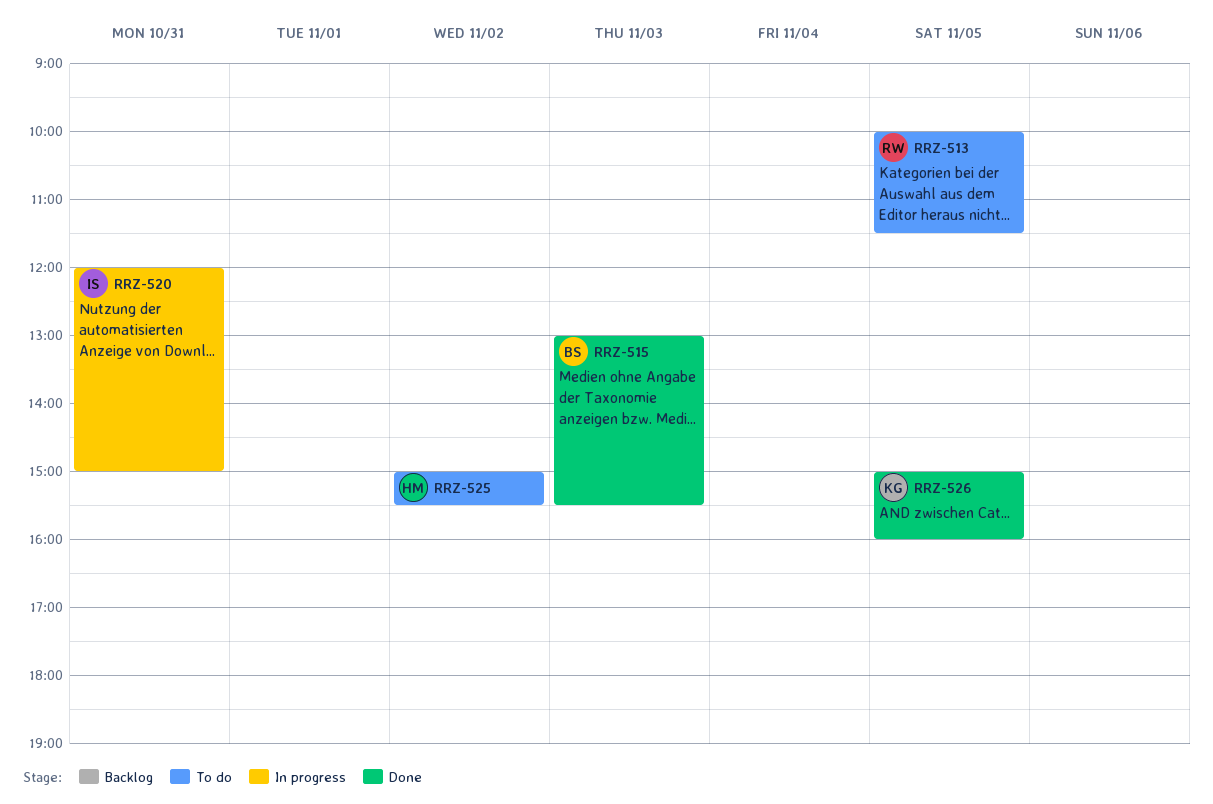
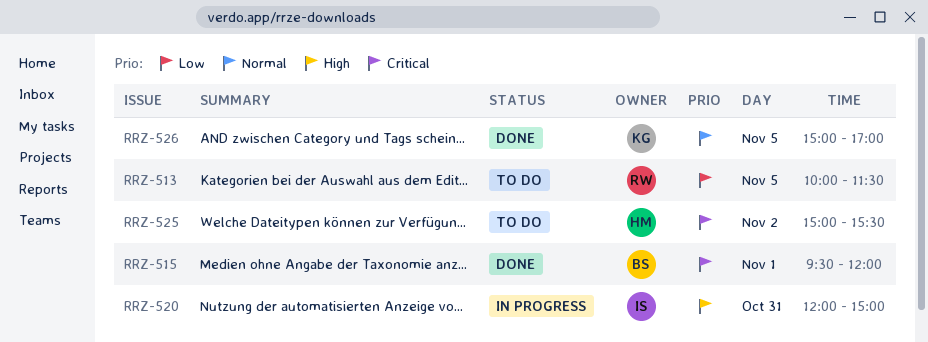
RRZ-515, day: Nov 3 -> Nov 1
RRZ-515, begins: 13:00 -> 09:30
RRZ-515, ends: 15:30 -> 12:00
RRZ-526, ends: 16:00 -> 17:00

